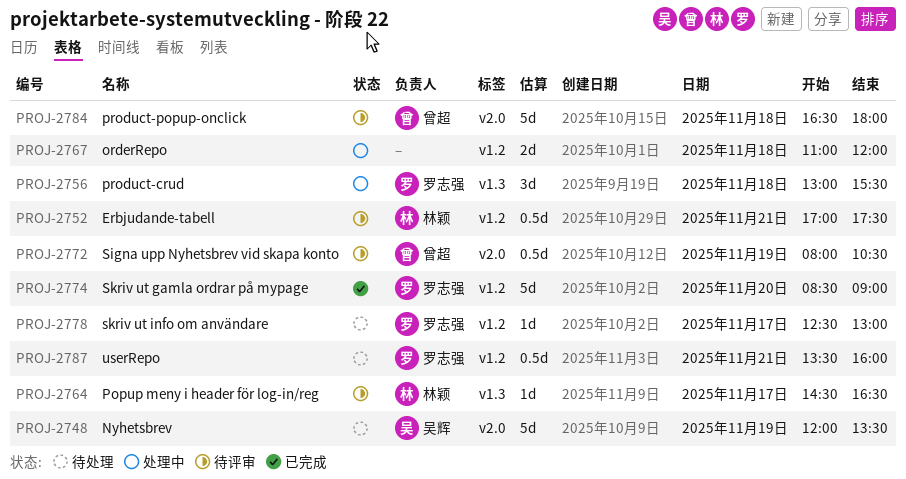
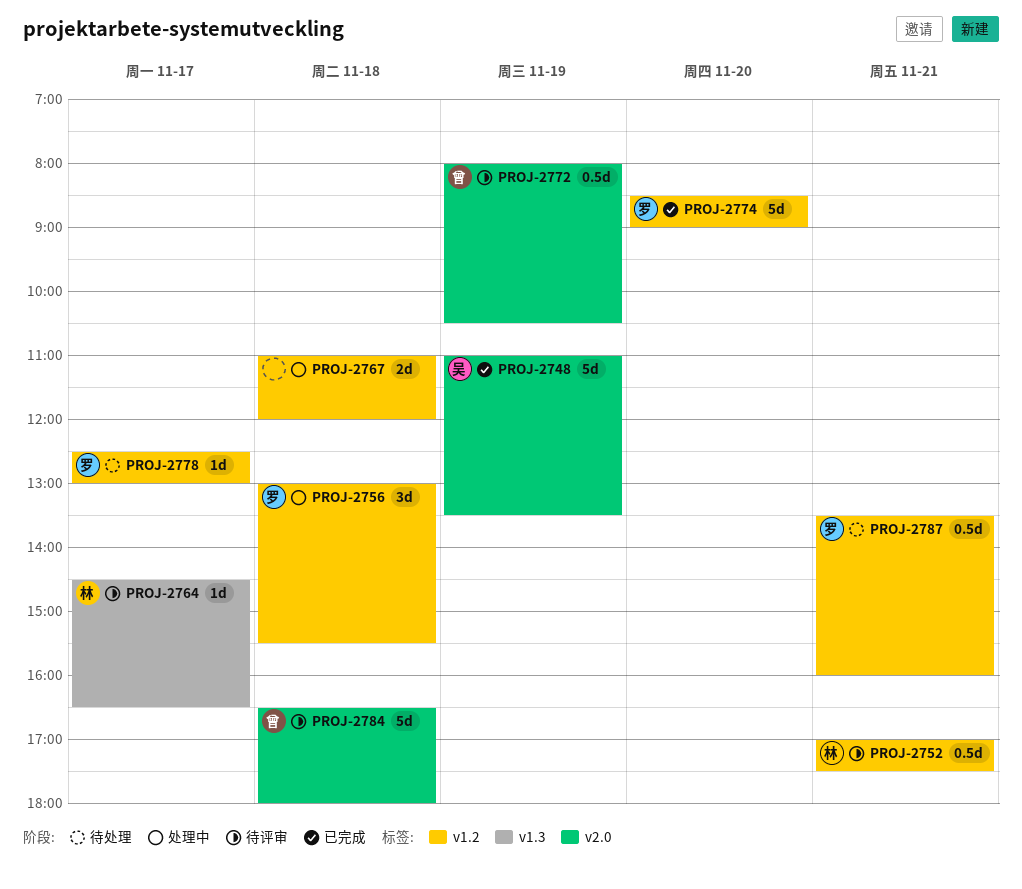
PROJ-2748, status: 待处理 -> 已完成
PROJ-2748, begins: 12:00 -> 11:00
PROJ-2756, label: v1.3 -> v1.2

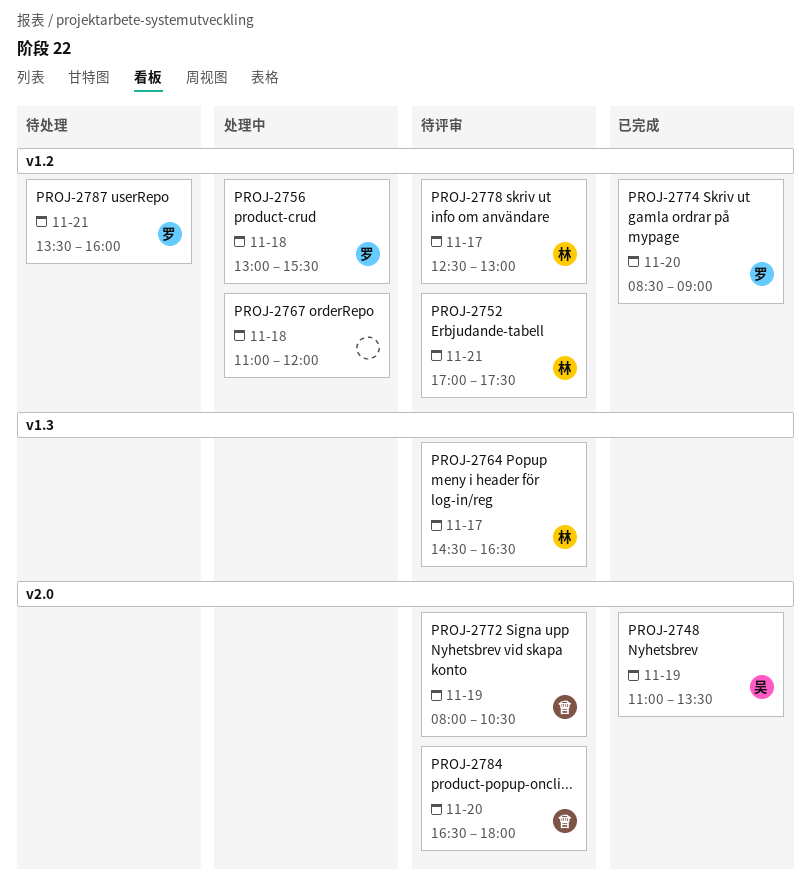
PROJ-2778, status: 待处理 -> 待评审
PROJ-2778, owner: 罗 -> 林
PROJ-2784, day: Nov 18 -> Nov 20

